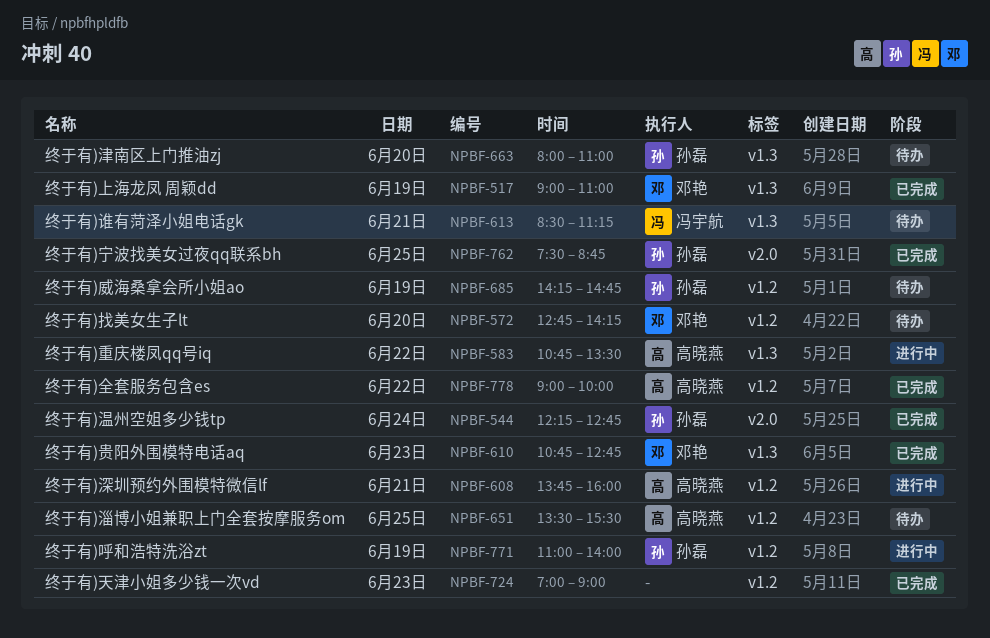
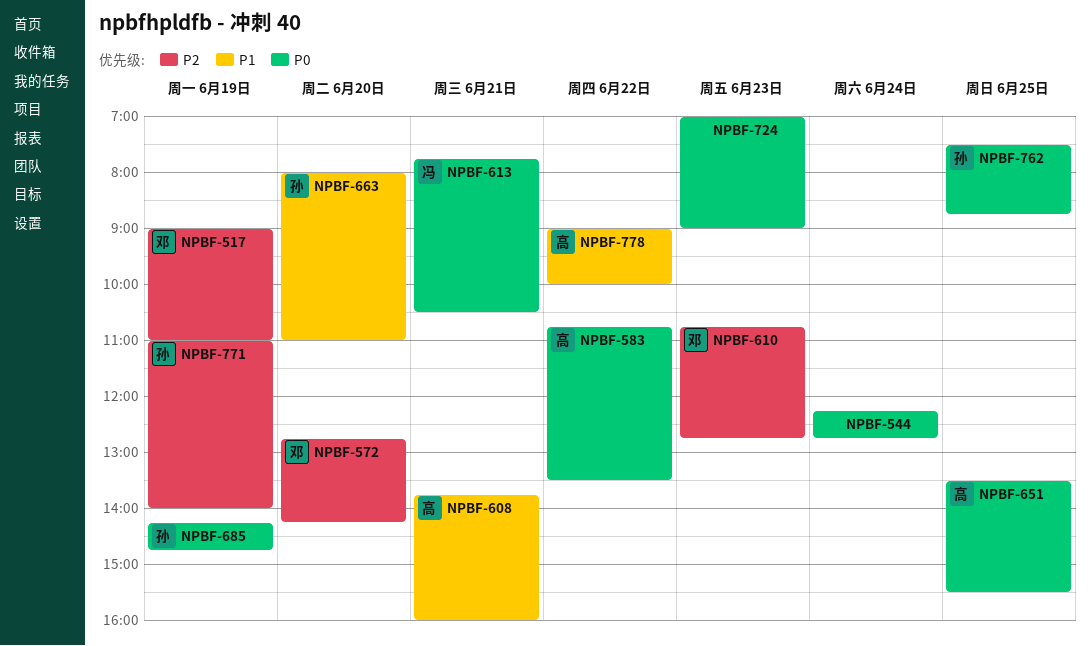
NPBF-544, owner: 孙磊 -> none
NPBF-613, begins: 08:30 -> 07:45
NPBF-613, ends: 11:15 -> 10:30

